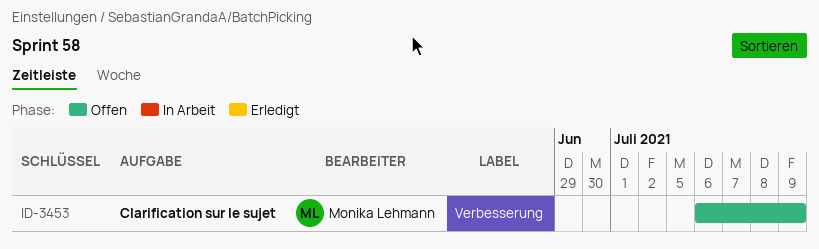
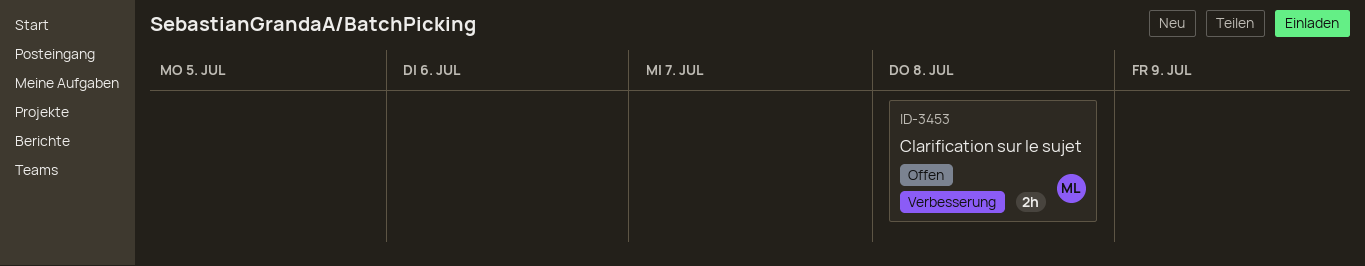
ID-3453, due: Jul 9 -> Jul 8

